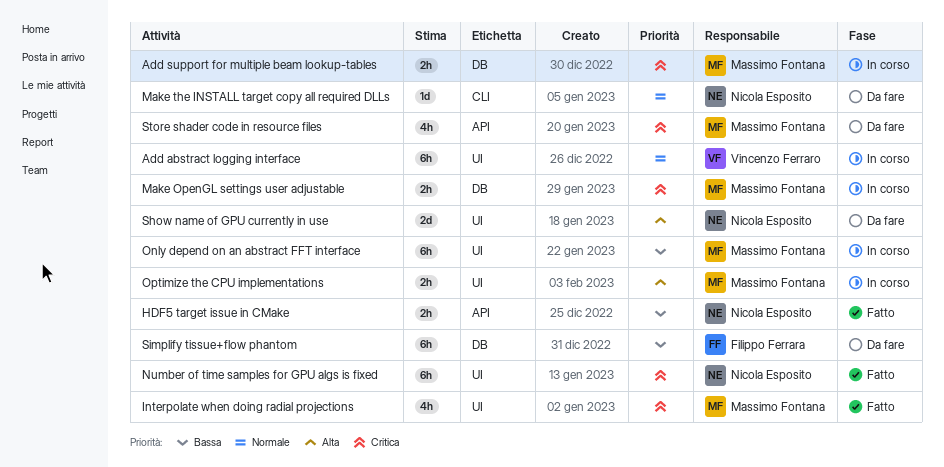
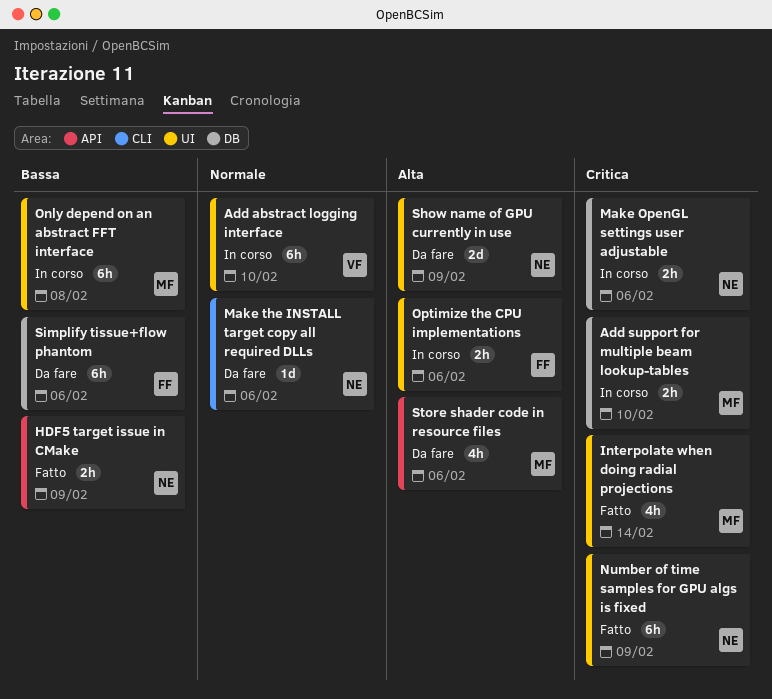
Make OpenGL settings user adjustable, owner: Massimo Fontana -> Nicola Esposito
Optimize the CPU implementations, owner: Massimo Fontana -> Filippo Ferrara
Store shader code in resource files, priority: Critica -> Alta

